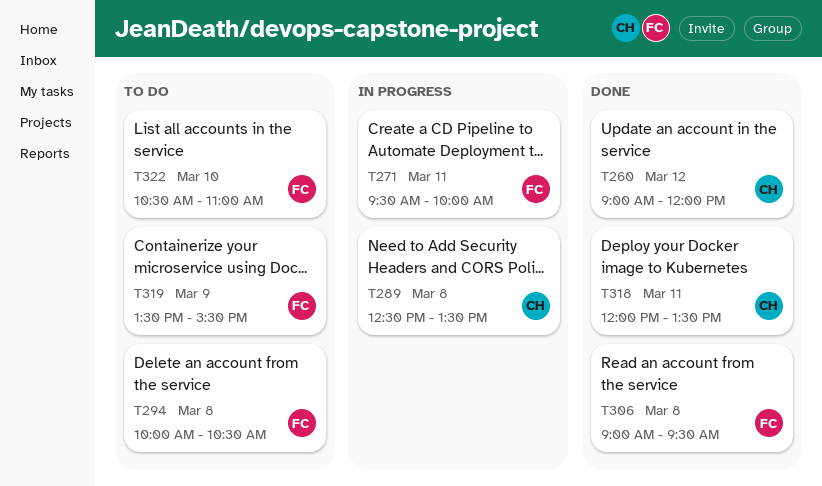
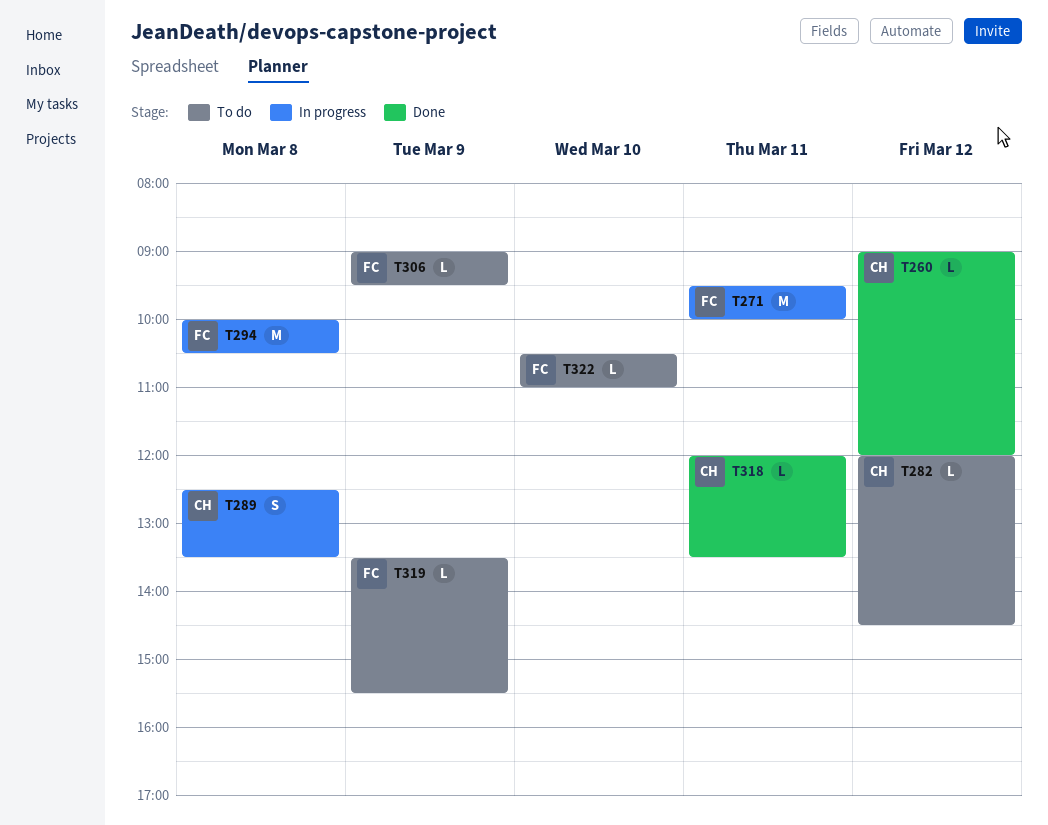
T282: none -> present
T294, status: To do -> In progress
T306, status: Done -> To do
T306, day: Mar 8 -> Mar 9

